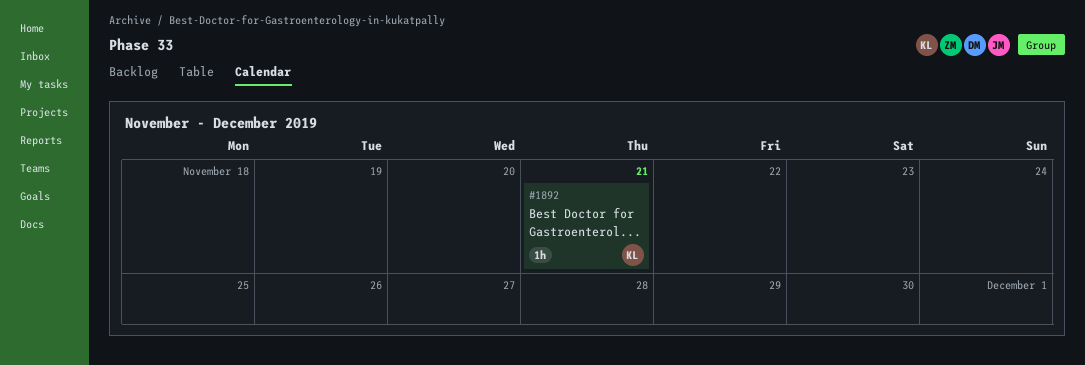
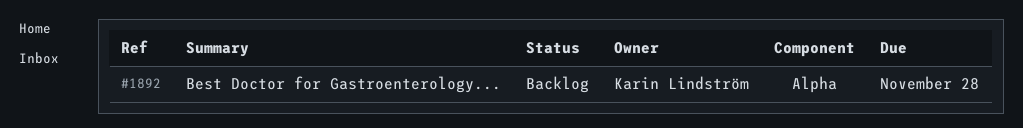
#1892, due: Nov 21 -> Nov 28

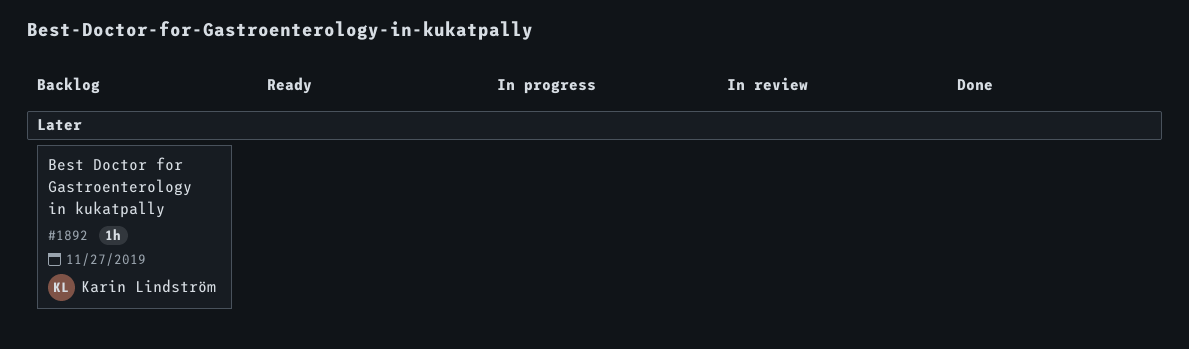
#1892, due: Nov 28 -> Nov 27

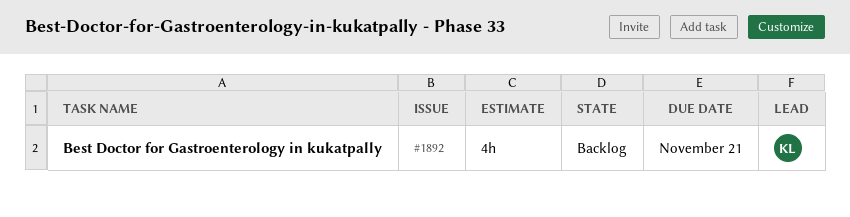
#1892, estimate: 1h -> 4h
#1892, due: Nov 27 -> Nov 21

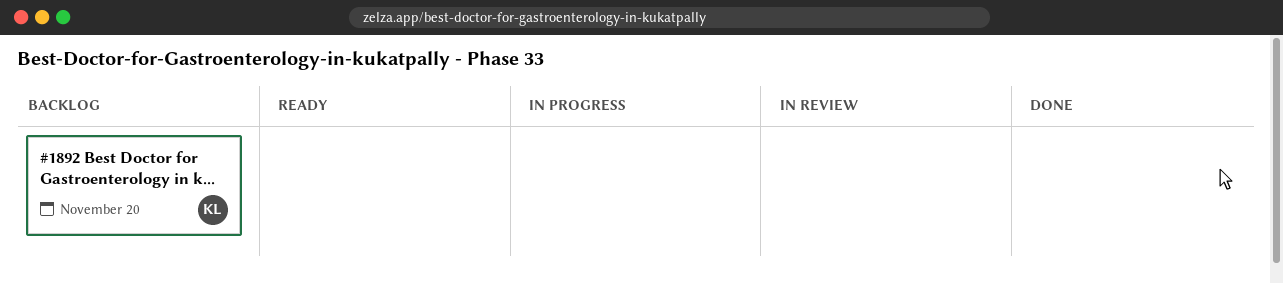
#1892, due: Nov 21 -> Nov 20

